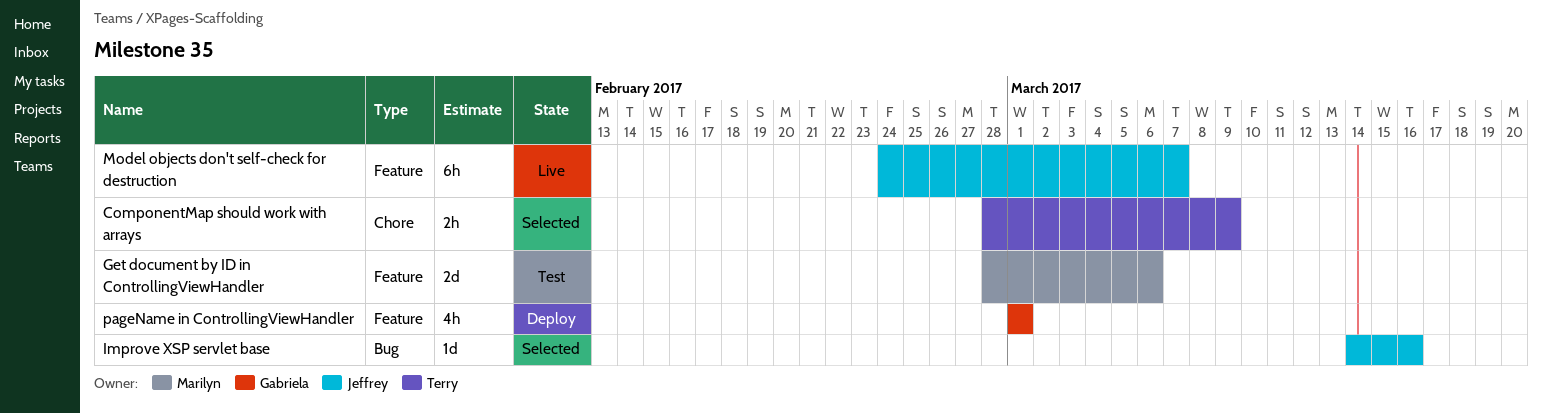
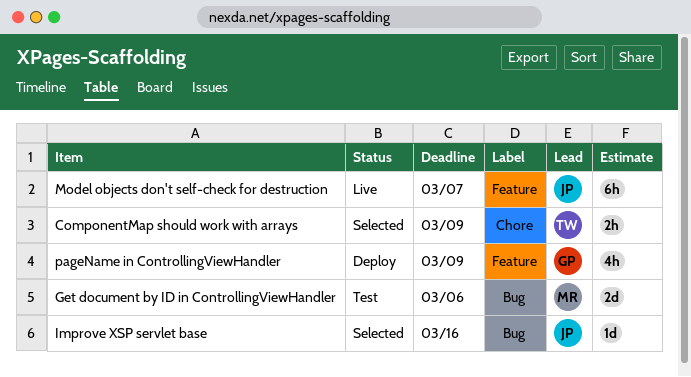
Get document by ID in ControllingViewHandler, label: Feature -> Bug
pageName in ControllingViewHandler, due: Mar 1 -> Mar 9

